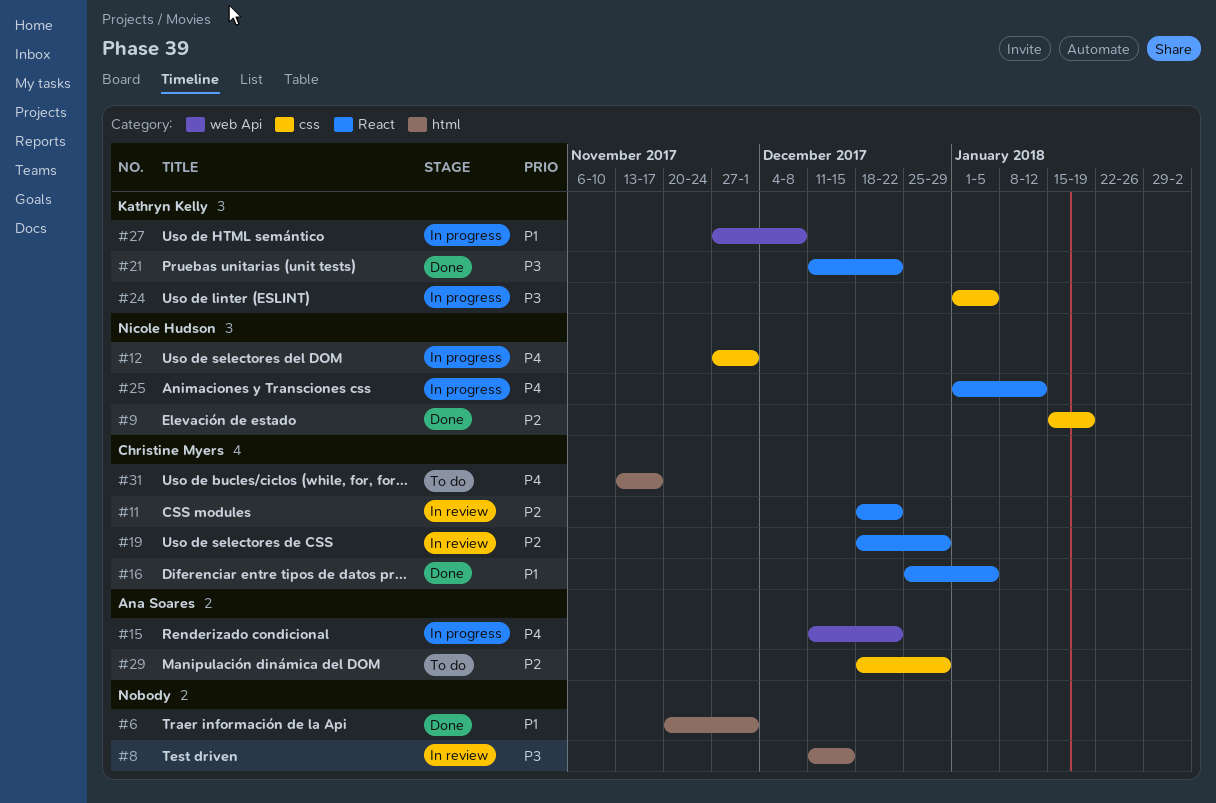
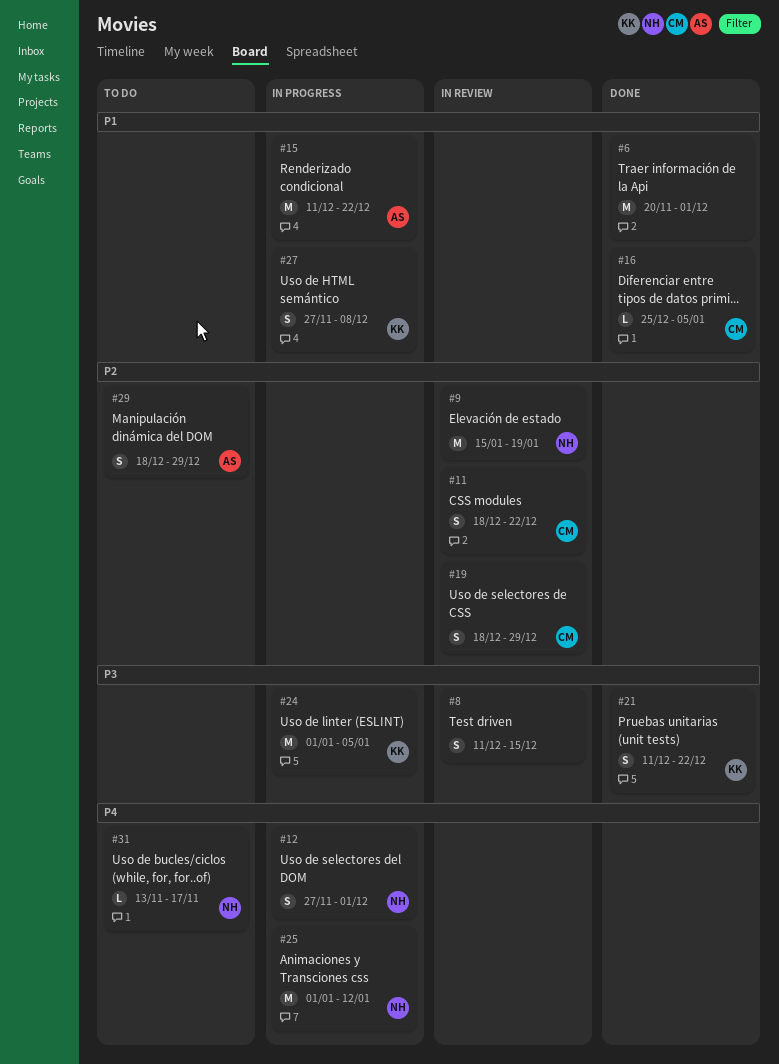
#9, status: Done -> In review
#15, priority: P4 -> P1
#31, owner: Christine Myers -> Nicole Hudson

